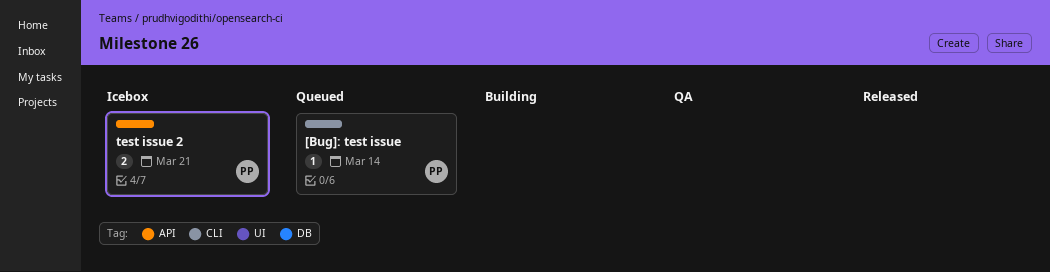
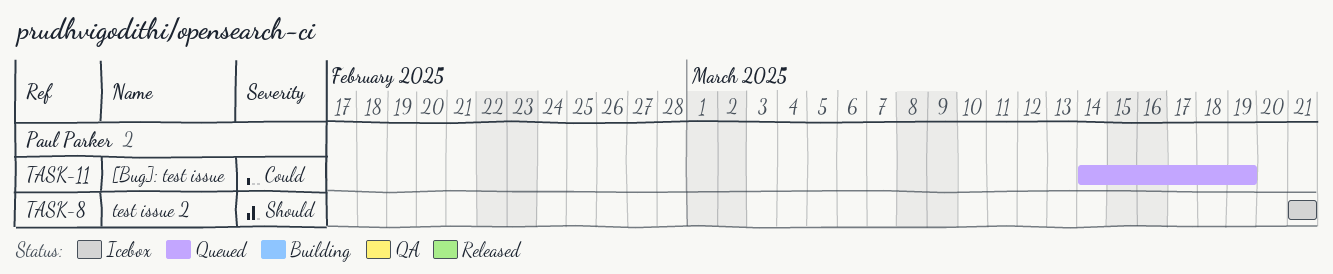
[Bug]: test issue, due: Mar 14 -> Mar 19

